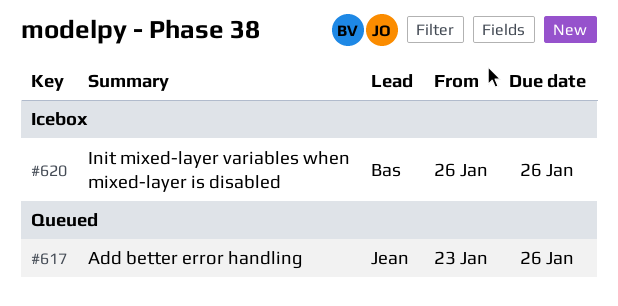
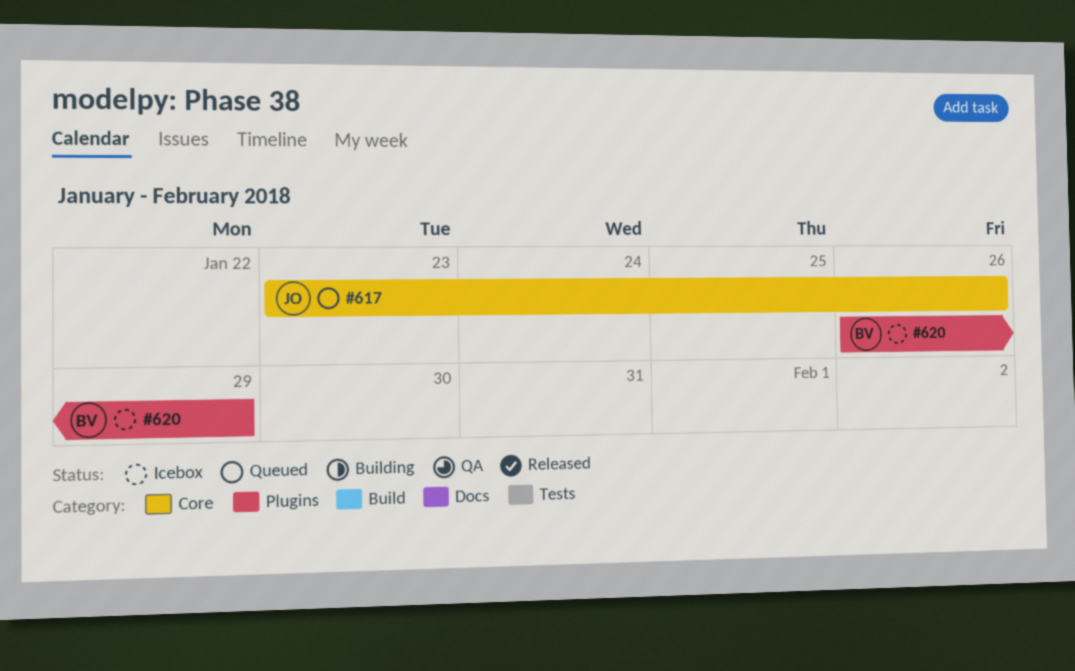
#620, due: Jan 26 -> Jan 29

